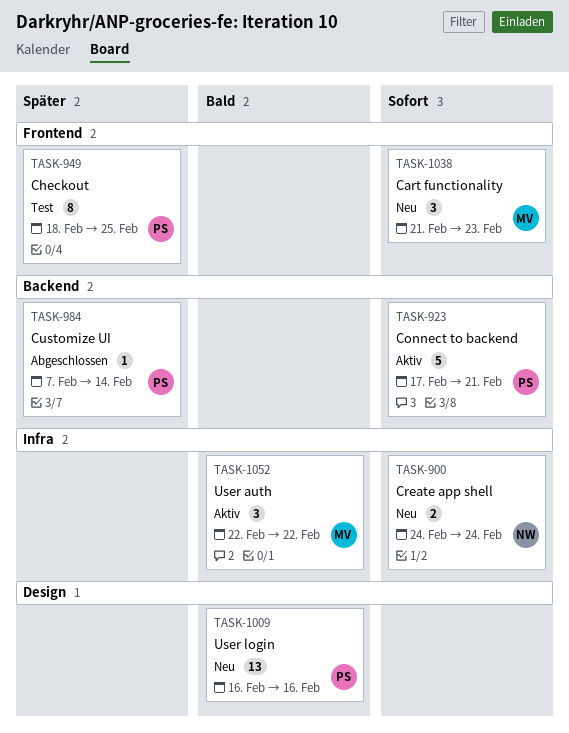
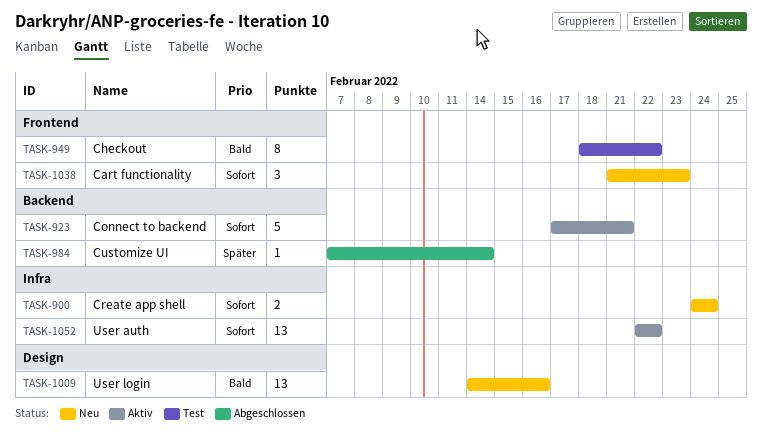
TASK-949, priority: Später -> Bald
TASK-949, due: Feb 25 -> Feb 22
TASK-1009, start: Feb 16 -> Feb 14
TASK-1052, priority: Bald -> Sofort
TASK-1052, estimate: 3 -> 13

